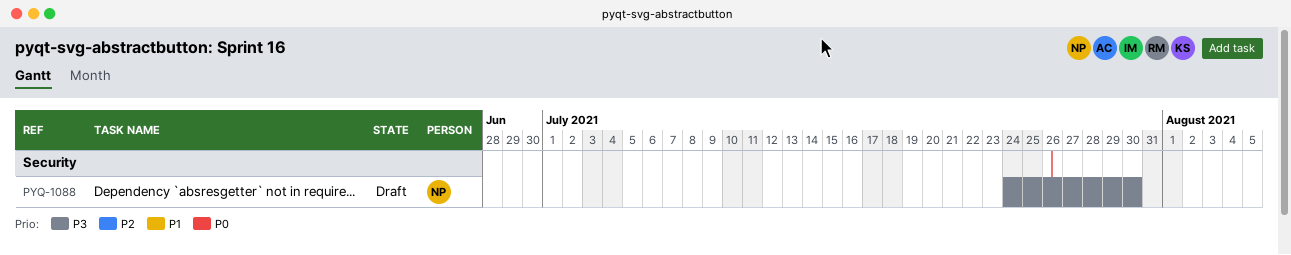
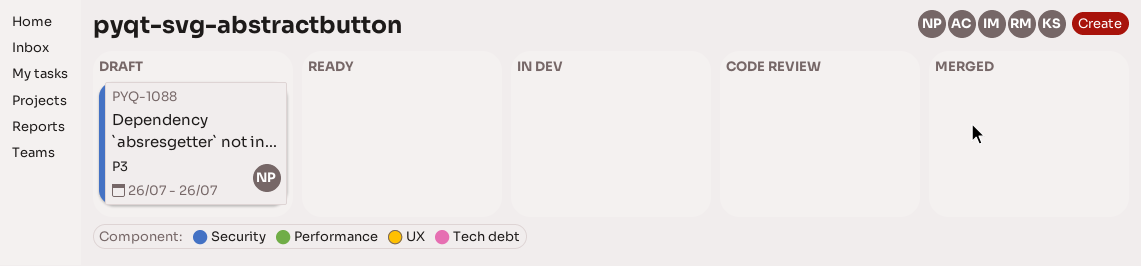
PYQ-1088, start: Jul 24 -> Jul 26
PYQ-1088, due: Jul 30 -> Jul 26

